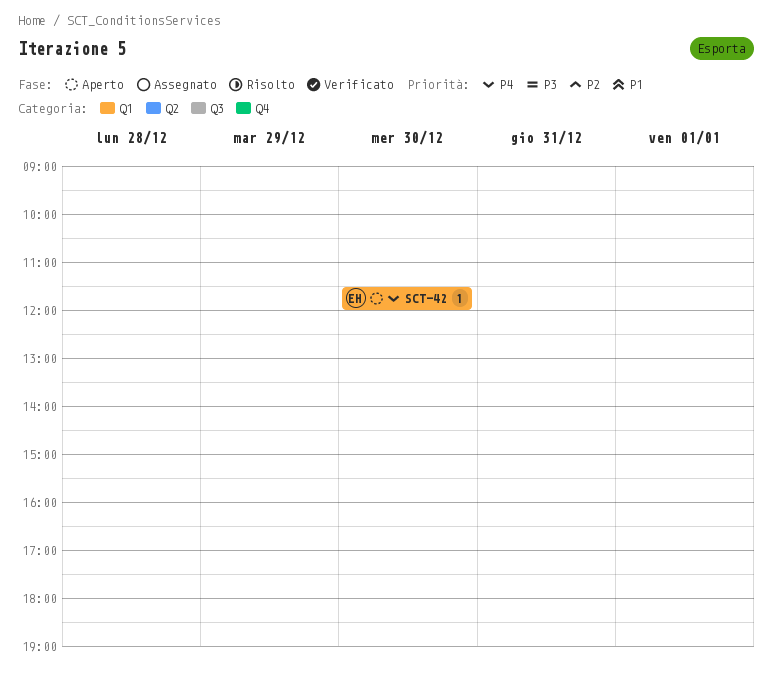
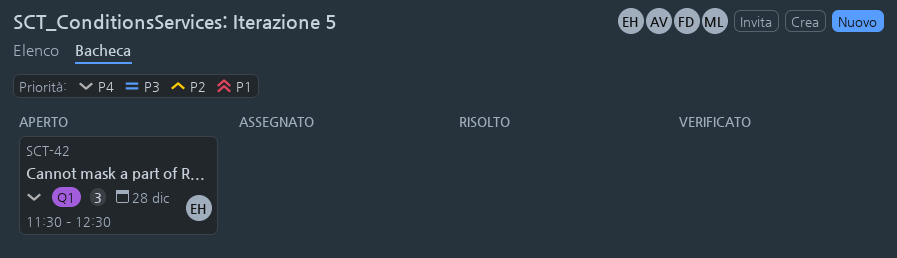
SCT-42, estimate: 1 -> 3
SCT-42, day: Dec 30 -> Dec 28
SCT-42, ends: 12:00 -> 12:30

